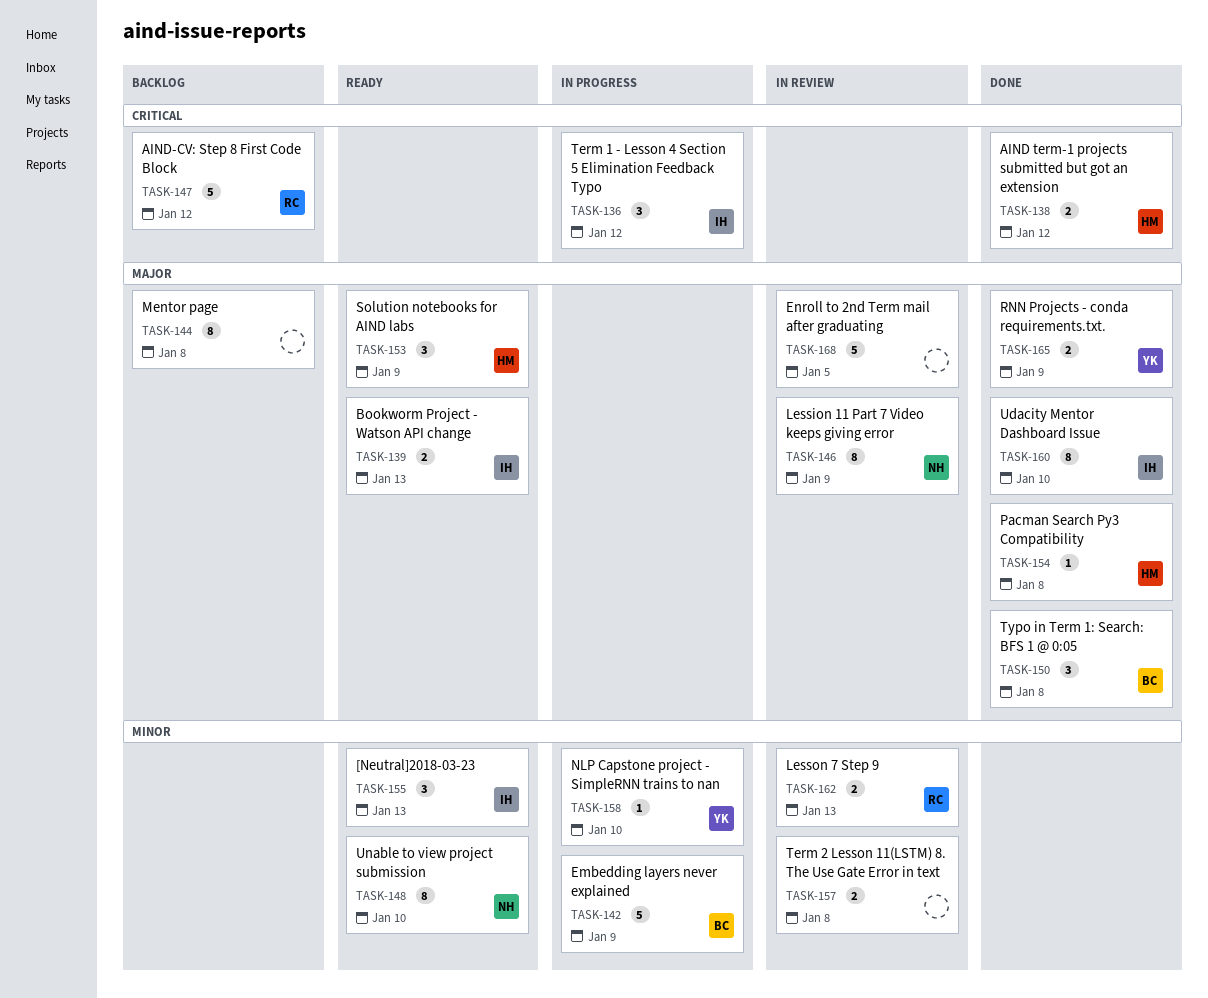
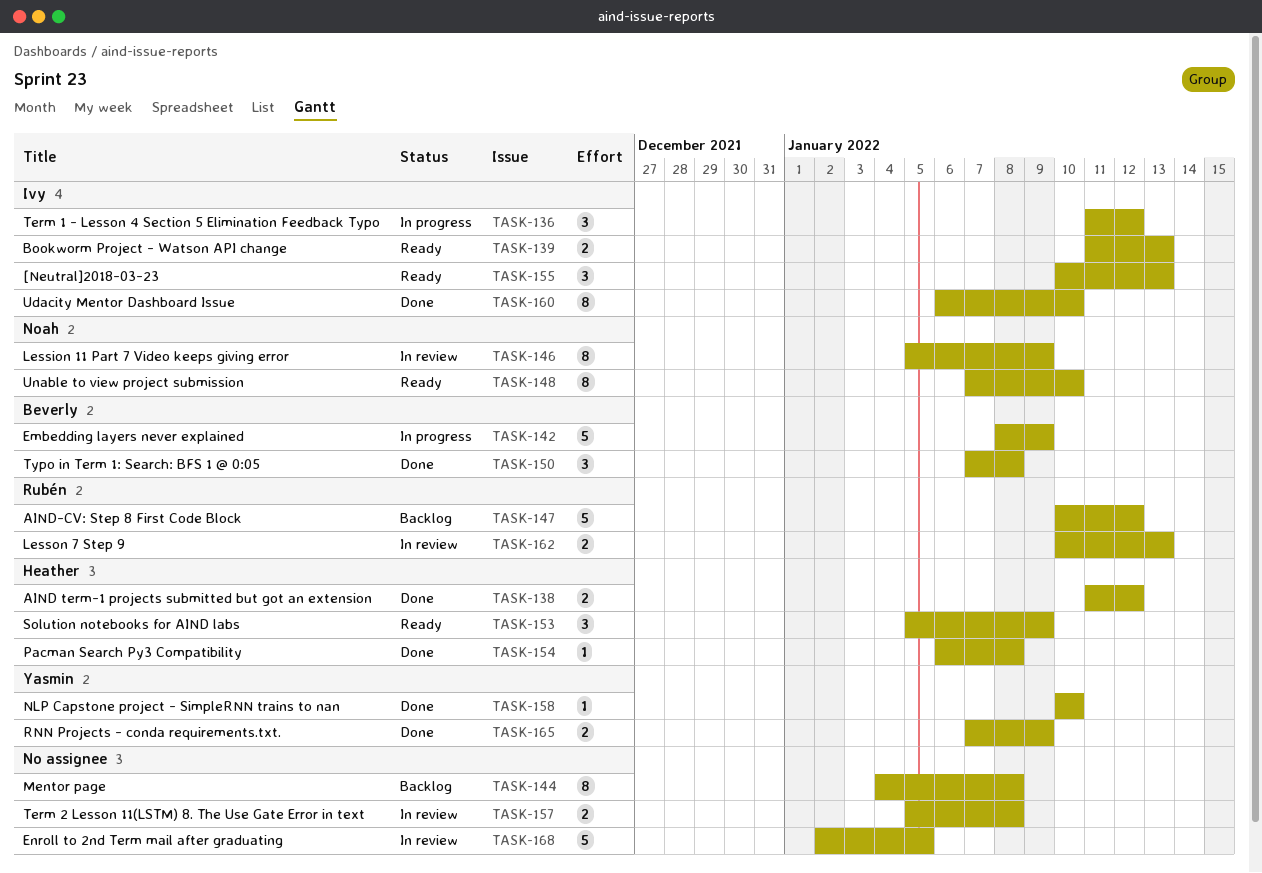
TASK-158, status: In progress -> Done

